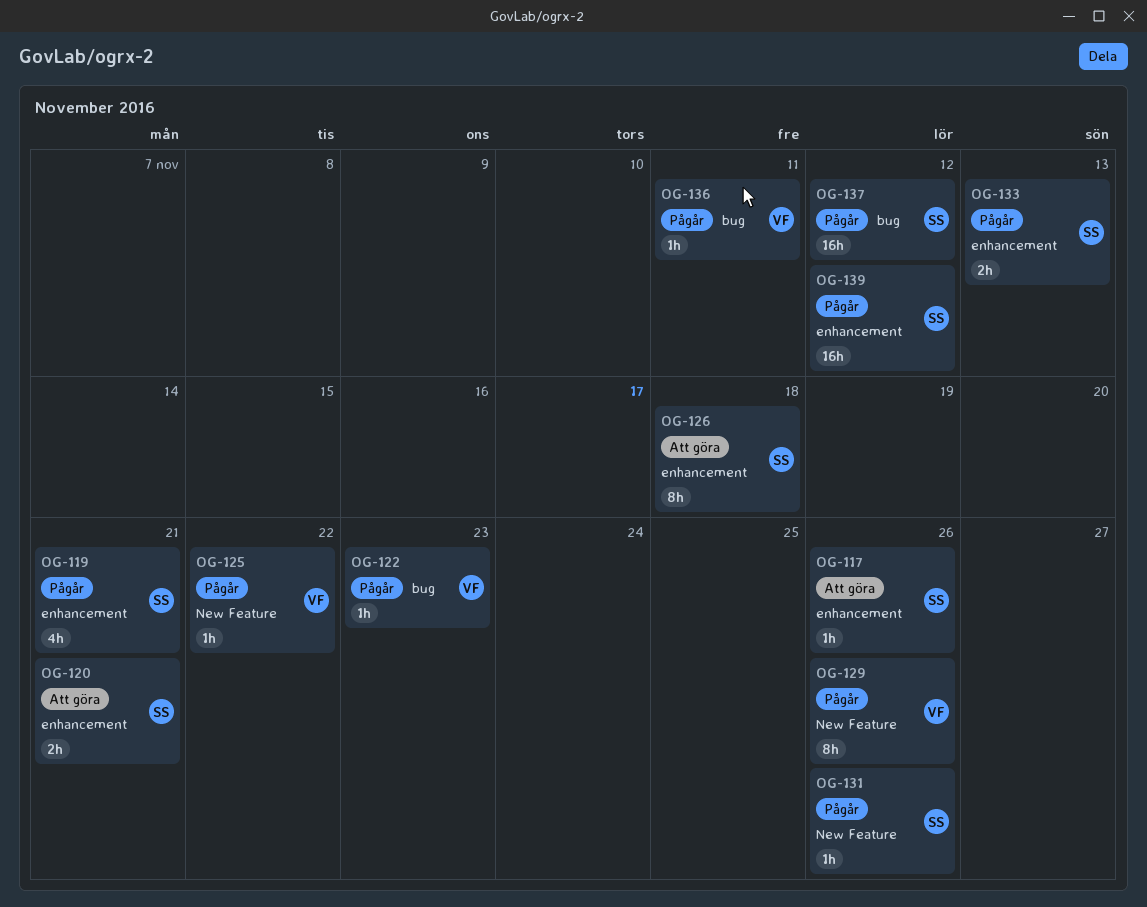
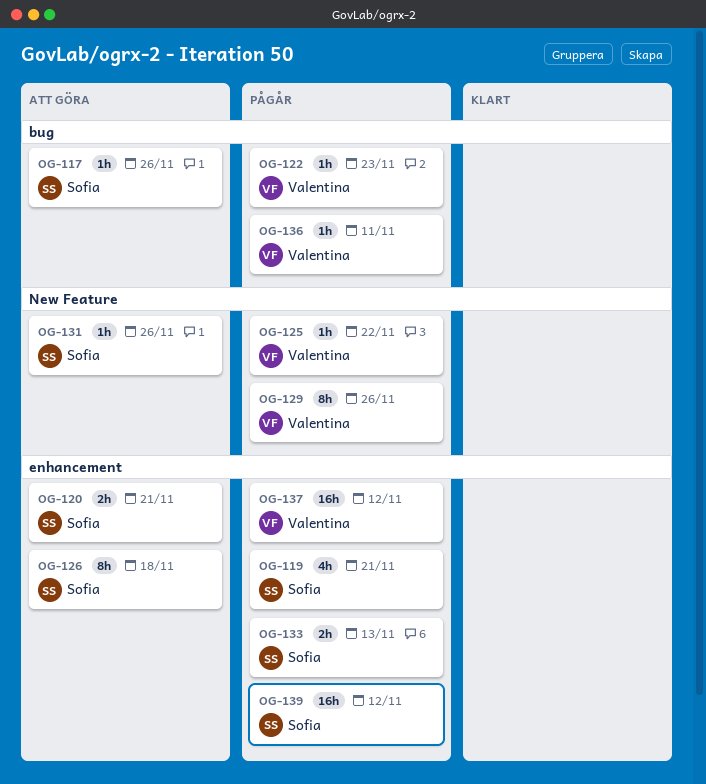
OG-117, label: enhancement -> bug
OG-131, status: Pågår -> Att göra
OG-137, owner: Sofia -> Valentina
OG-137, label: bug -> enhancement

